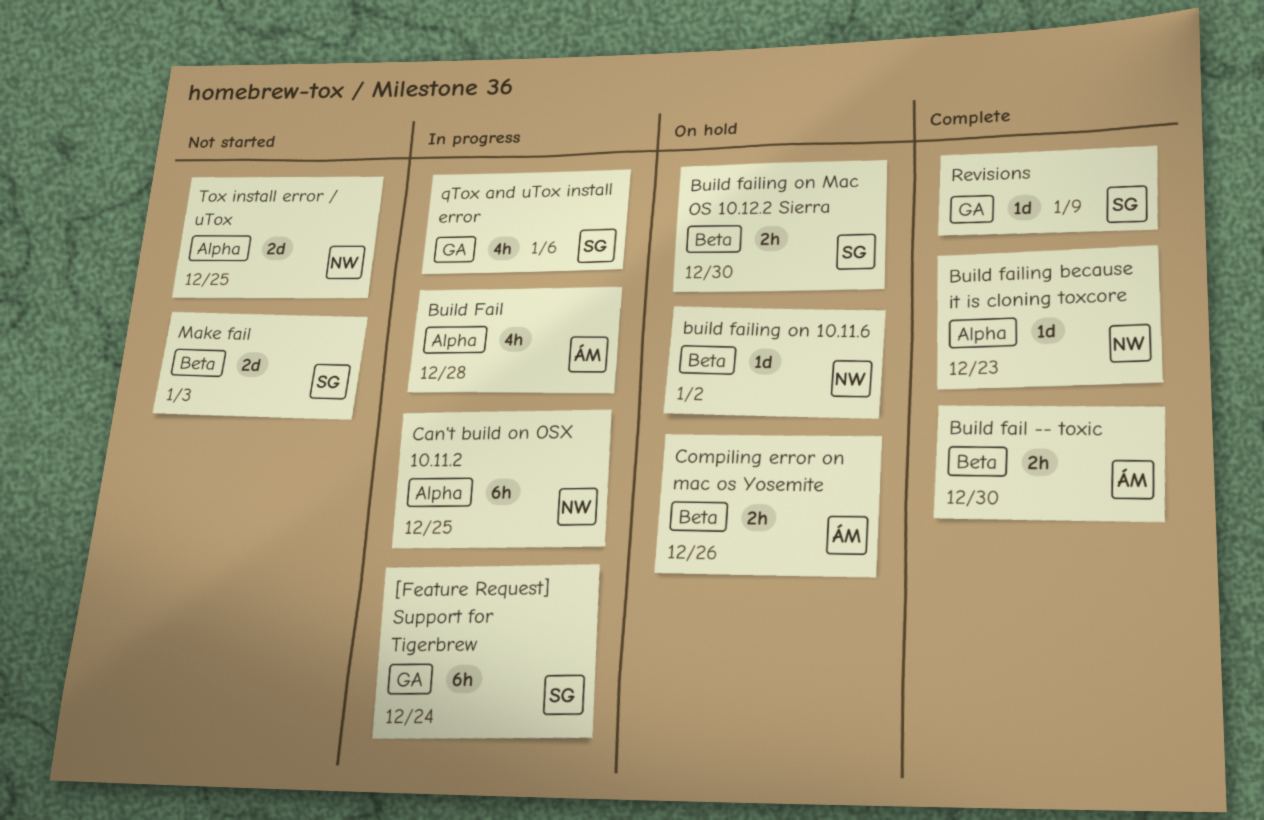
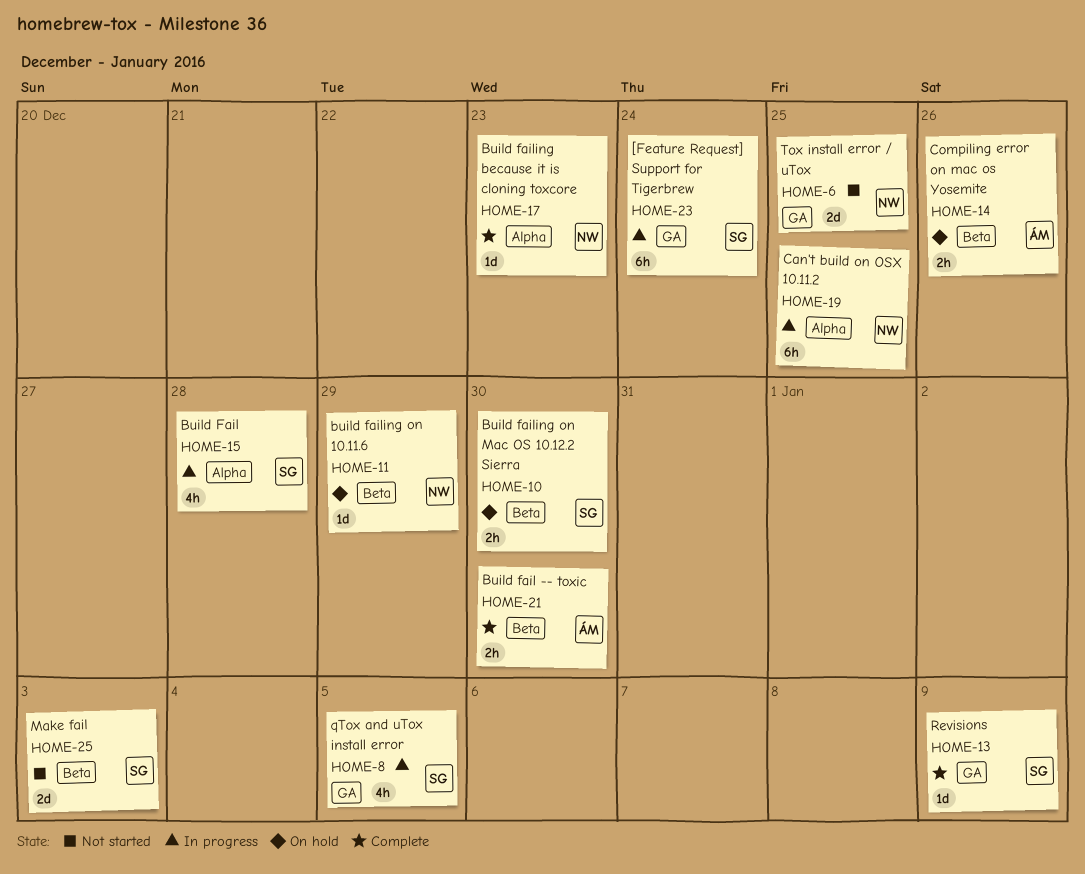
Build Fail, owner: ÁM -> SG
build failing on 10.11.6, due: Jan 2 -> Dec 29
qTox and uTox install error, due: Jan 6 -> Jan 5
Tox install error / uTox, label: Alpha -> GA

